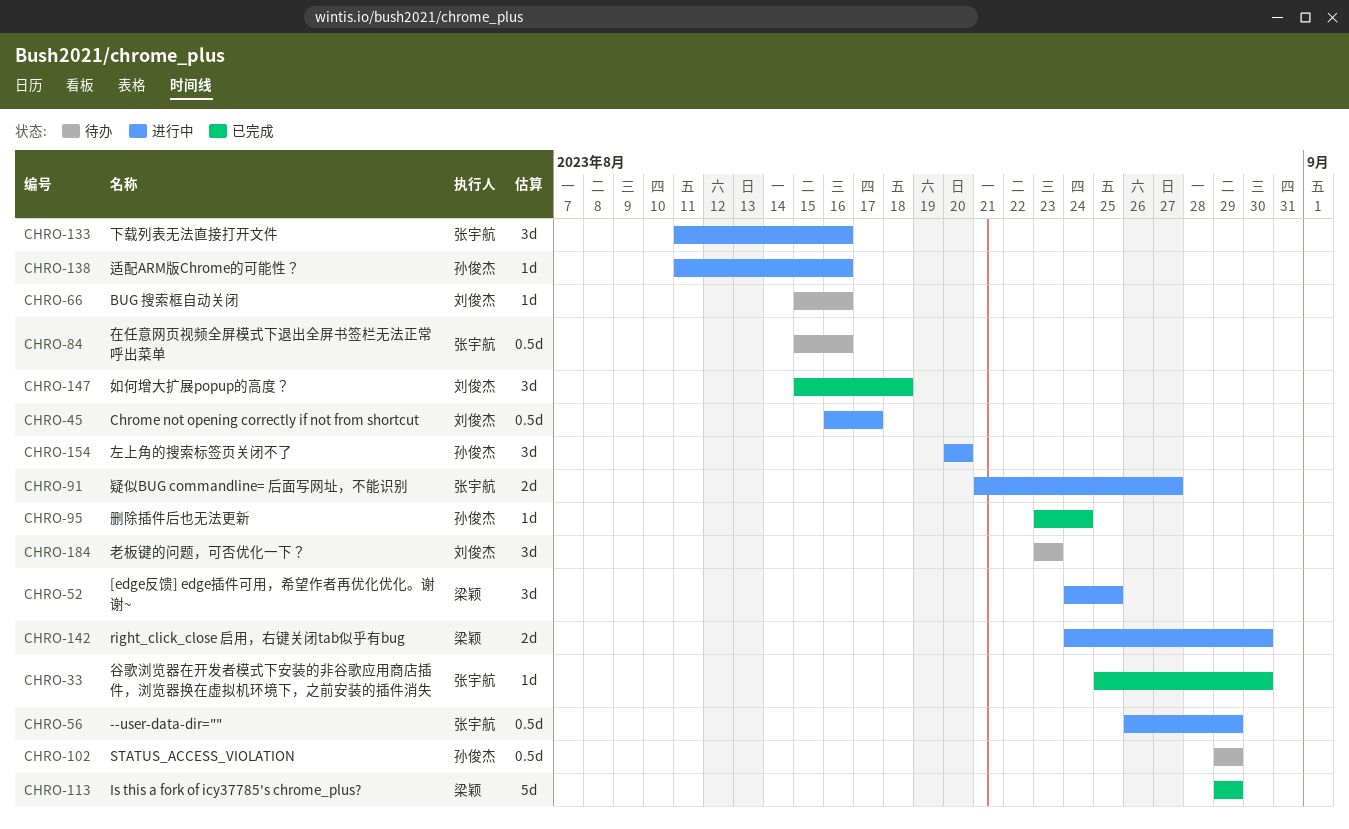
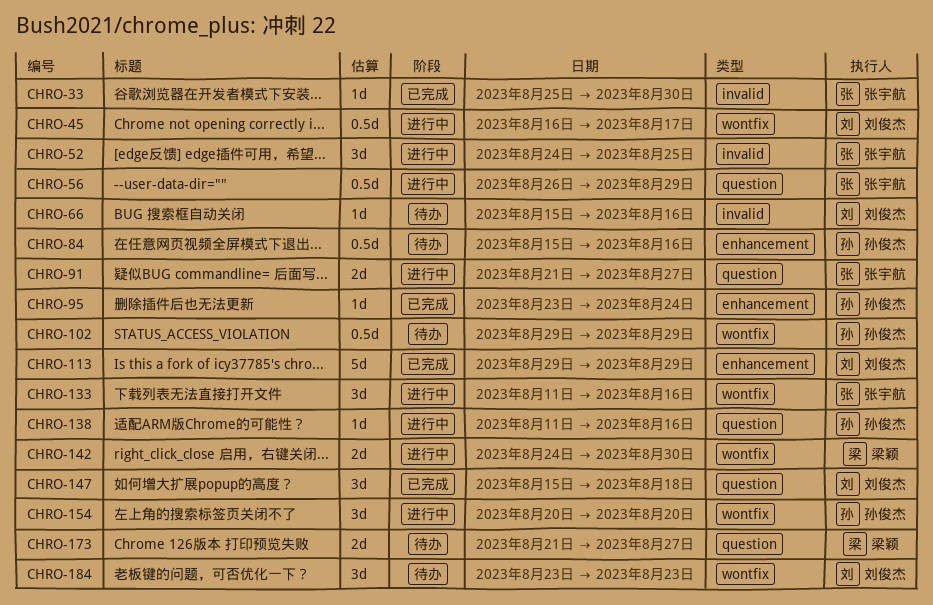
CHRO-52, owner: 梁颖 -> 张宇航
CHRO-84, owner: 张宇航 -> 孙俊杰
CHRO-113, owner: 梁颖 -> 刘俊杰
CHRO-173: none -> present

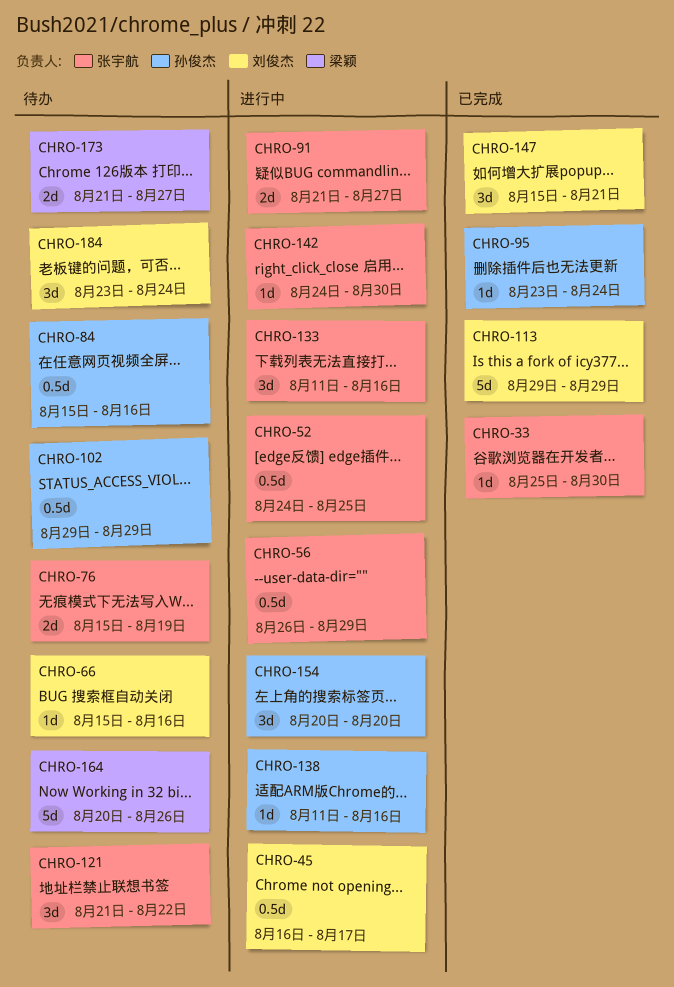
CHRO-52, estimate: 3d -> 0.5d
CHRO-76: none -> present
CHRO-121: none -> present
CHRO-142, owner: 梁颖 -> 张宇航
CHRO-142, estimate: 2d -> 1d
CHRO-147, due: Aug 18 -> Aug 21
CHRO-164: none -> present
CHRO-184, due: Aug 23 -> Aug 24

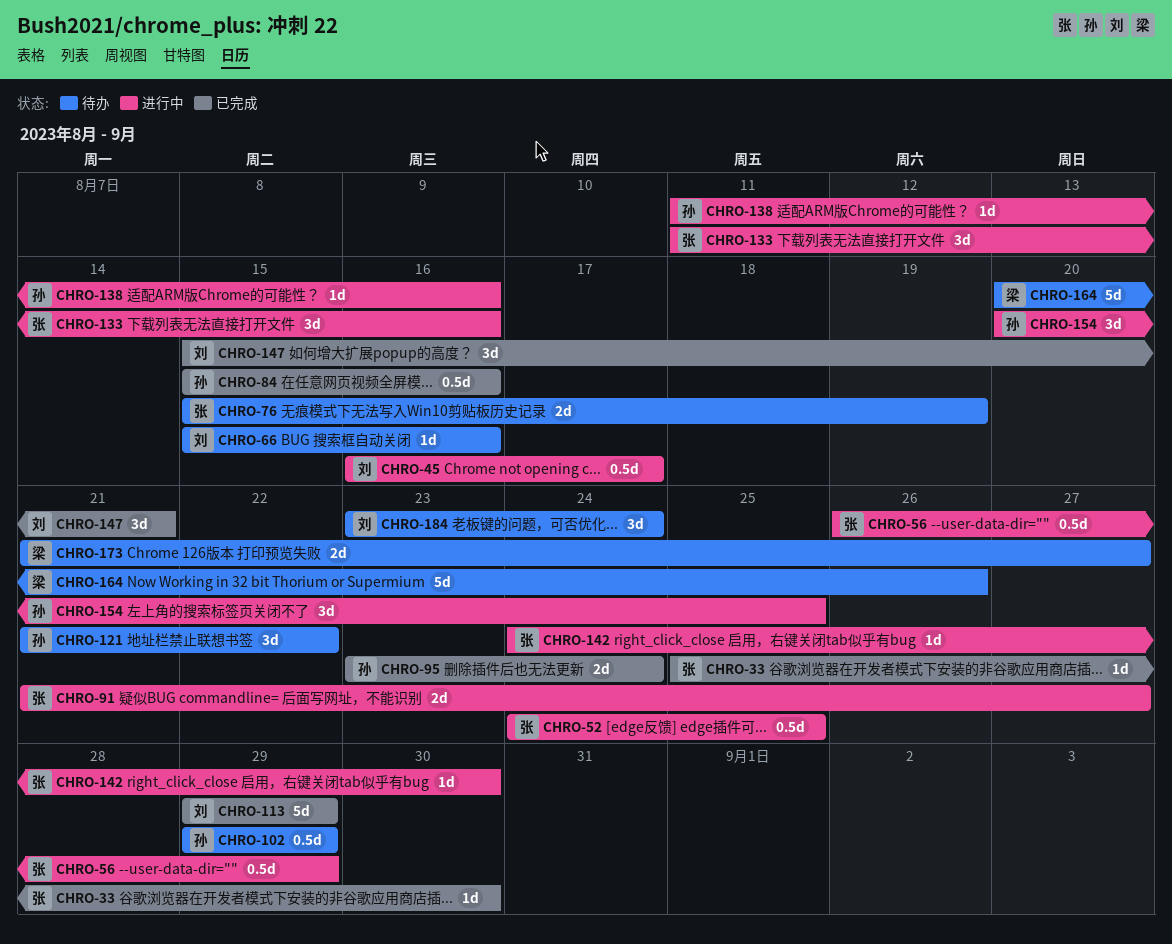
CHRO-84, status: 待办 -> 已完成
CHRO-95, estimate: 1d -> 2d
CHRO-121, owner: 张宇航 -> 孙俊杰
CHRO-154, due: Aug 20 -> Aug 25

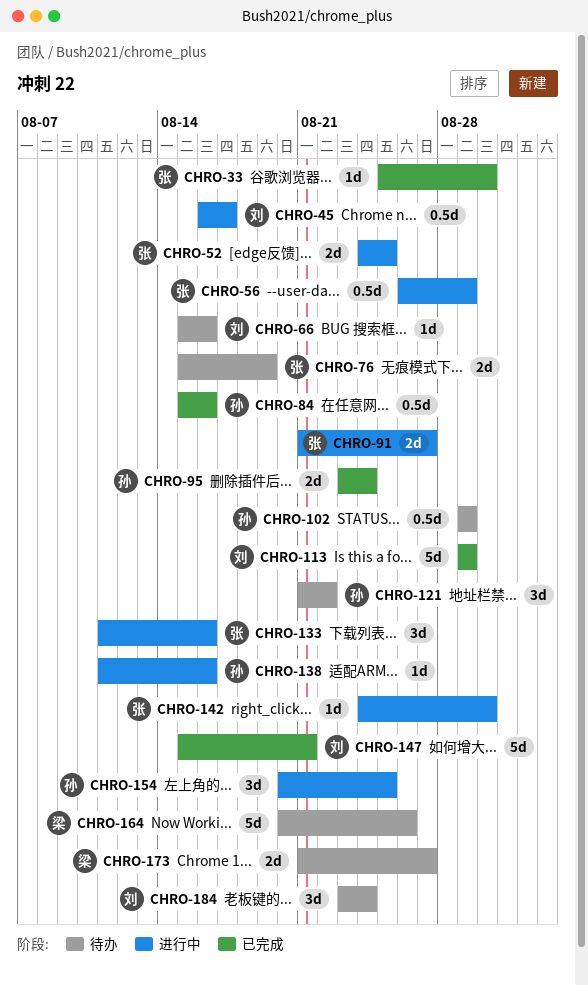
CHRO-52, estimate: 0.5d -> 2d
CHRO-147, estimate: 3d -> 5d

